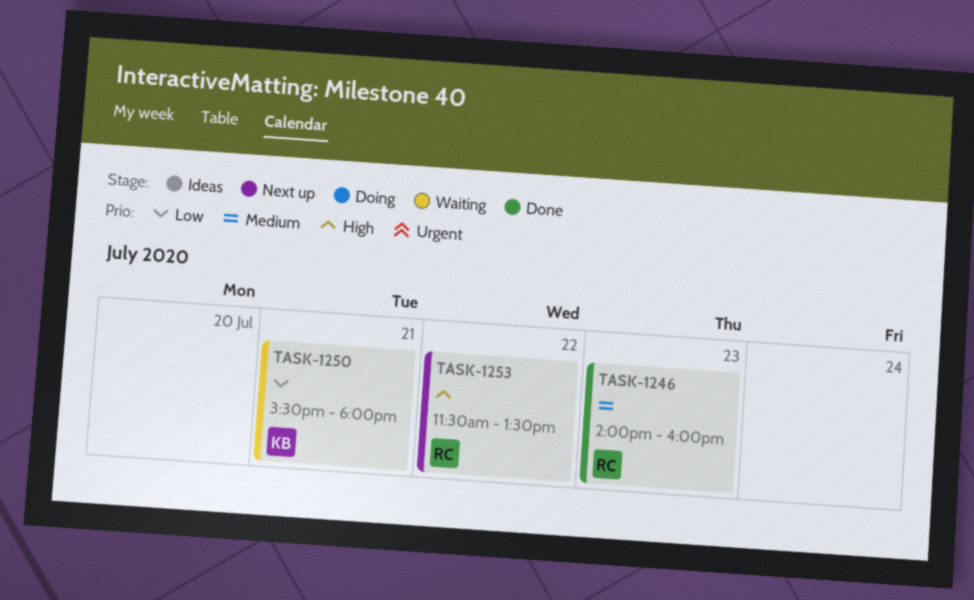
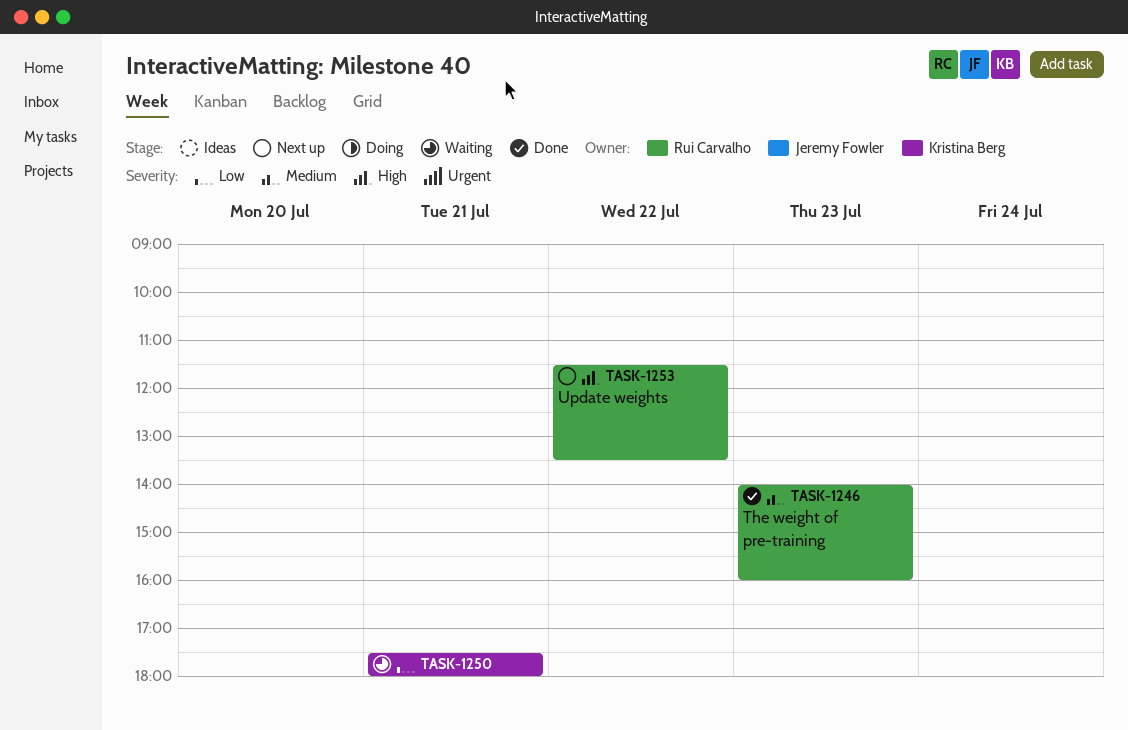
TASK-1250, begins: 15:30 -> 17:30

